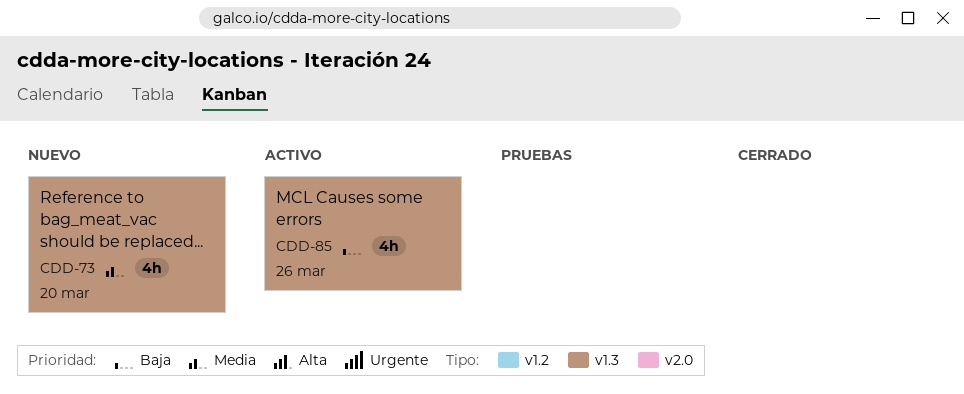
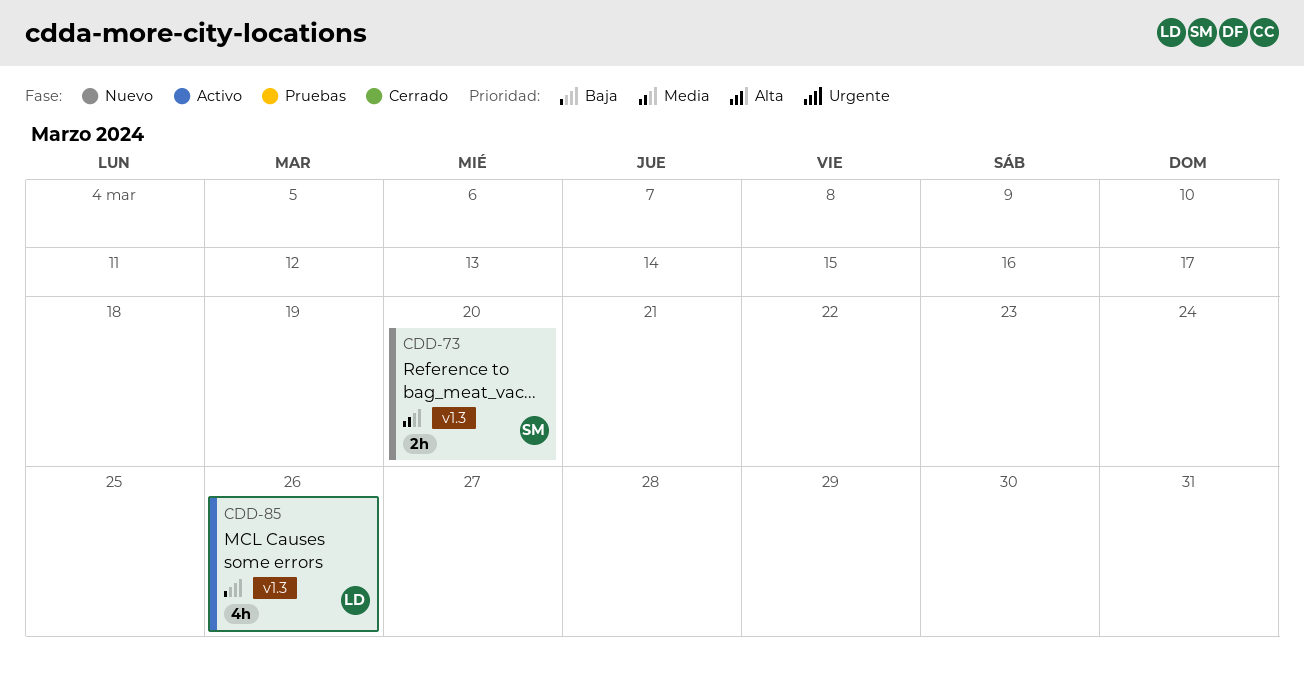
CDD-73, estimate: 4h -> 2h

